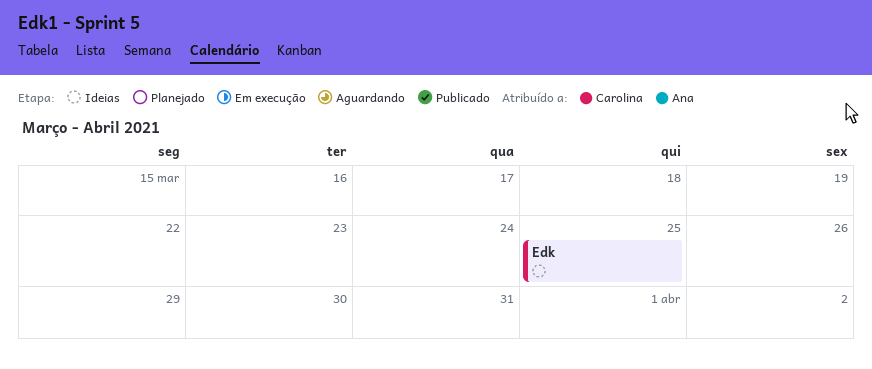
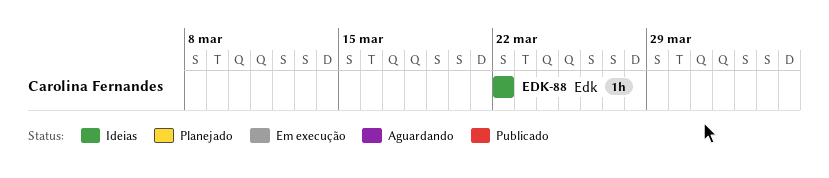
Edk, due: Mar 25 -> Mar 22

